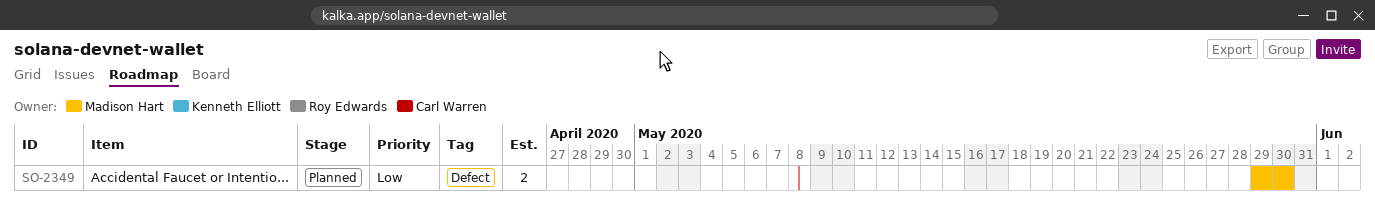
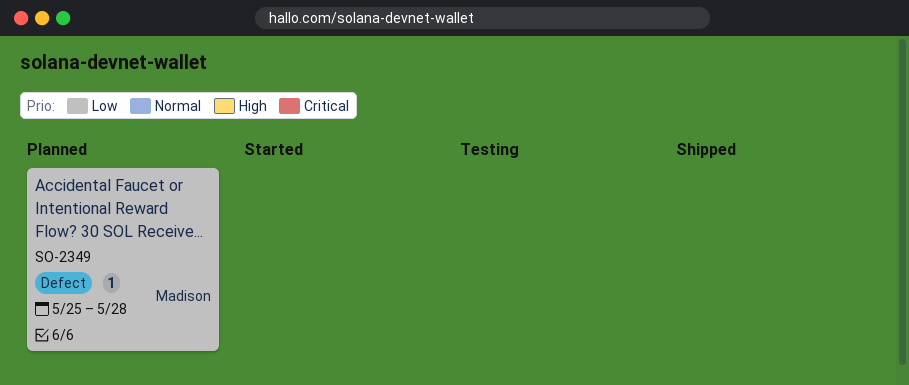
SO-2349, estimate: 2 -> 1
SO-2349, start: May 29 -> May 25
SO-2349, due: May 30 -> May 28

